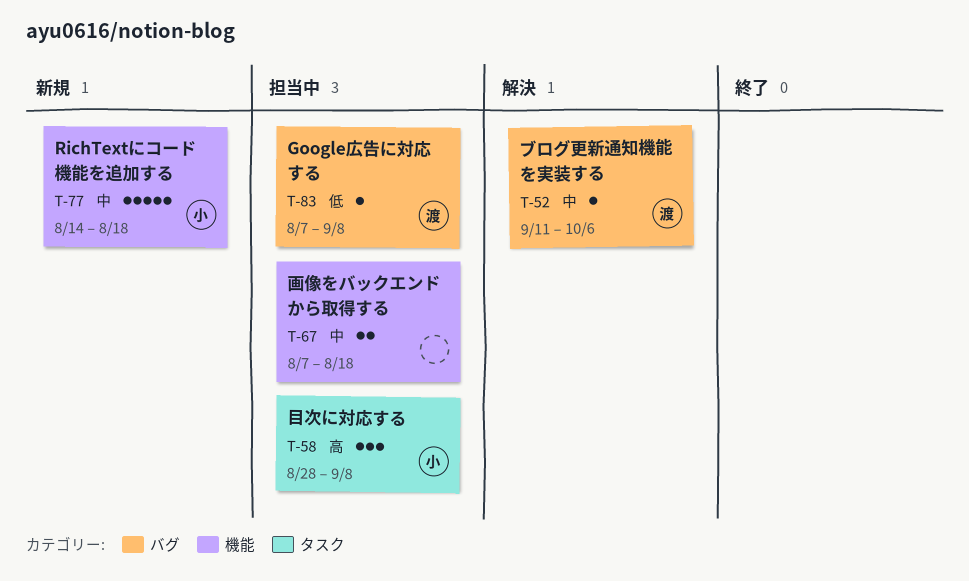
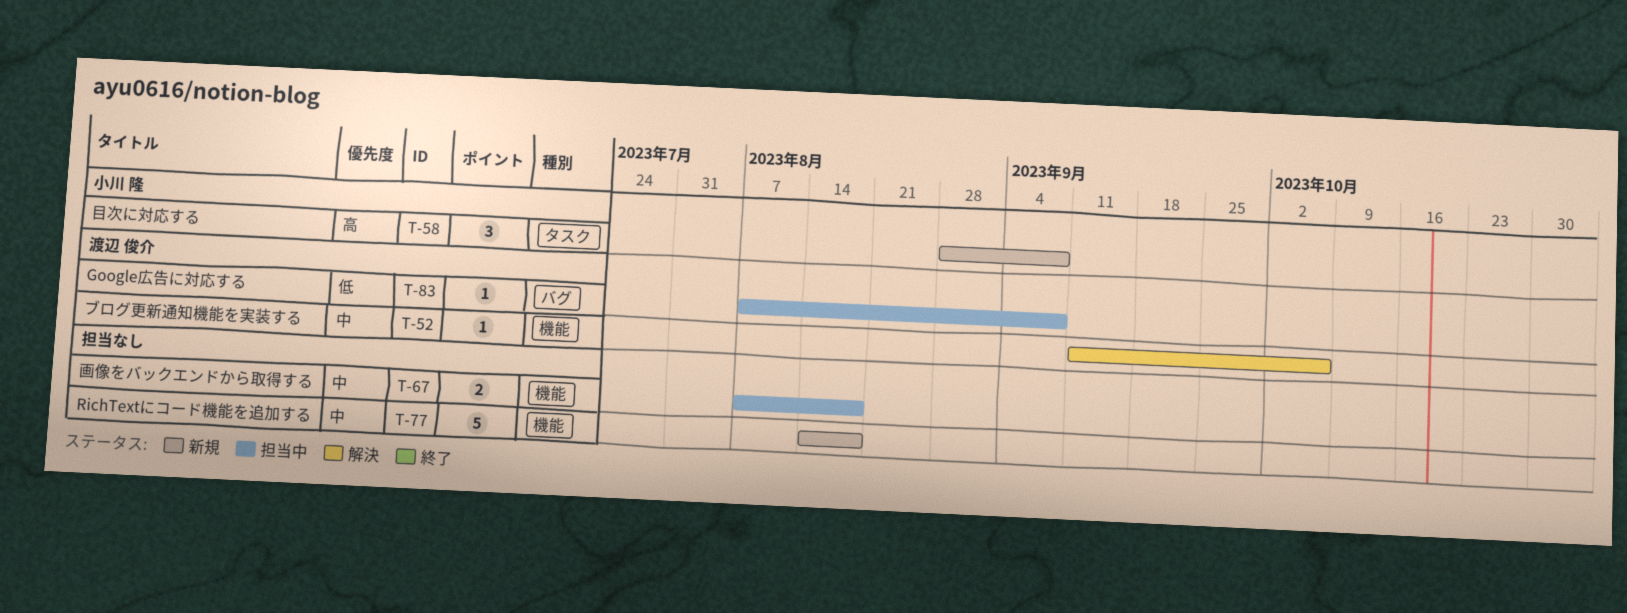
T-52, label: バグ -> 機能
T-58, status: 担当中 -> 新規
T-77, owner: 小川 隆 -> none

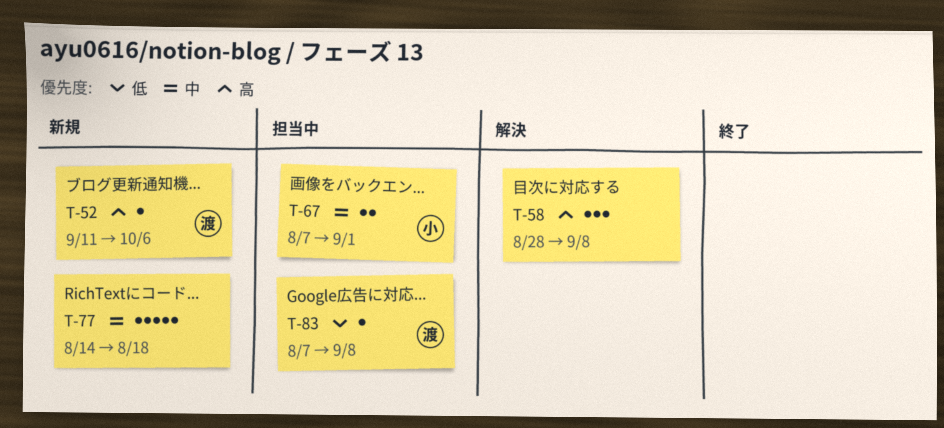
T-52, status: 解決 -> 新規
T-52, priority: 中 -> 高
T-58, status: 新規 -> 解決
T-58, owner: 小川 隆 -> none
T-67, owner: none -> 小川 隆
T-67, due: Aug 18 -> Sep 1

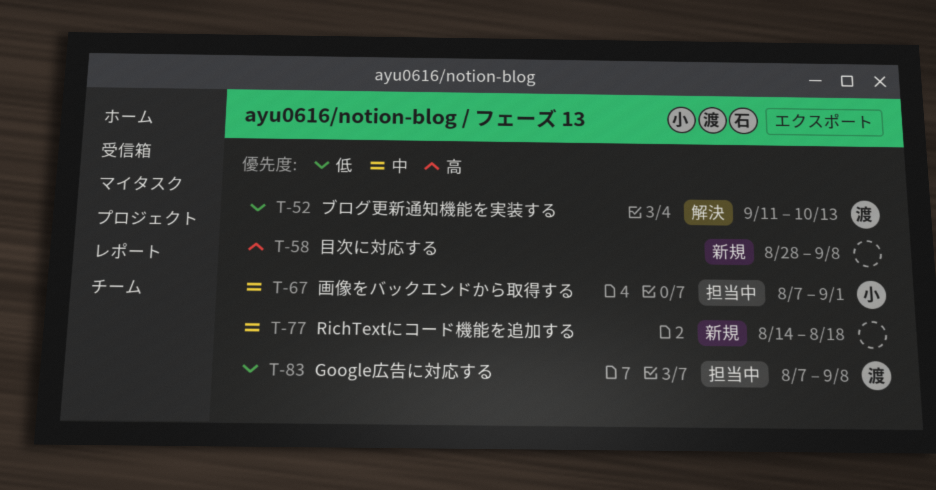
T-52, status: 新規 -> 解決
T-52, priority: 高 -> 低
T-52, due: Oct 6 -> Oct 13
T-58, status: 解決 -> 新規

